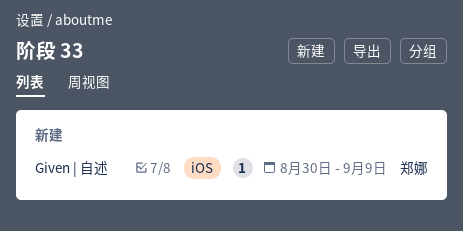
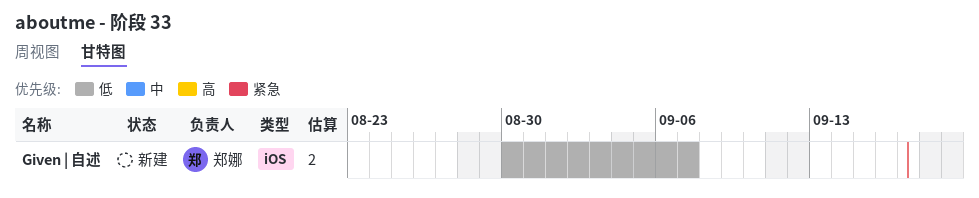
Given | 自述, estimate: 1 -> 2
Given | 自述, due: Sep 9 -> Sep 7

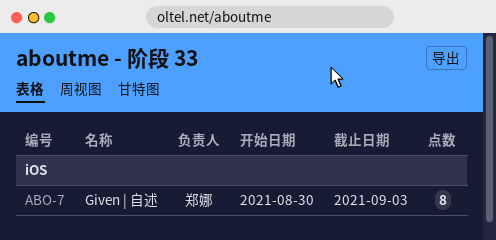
Given | 自述, estimate: 2 -> 8
Given | 自述, due: Sep 7 -> Sep 3

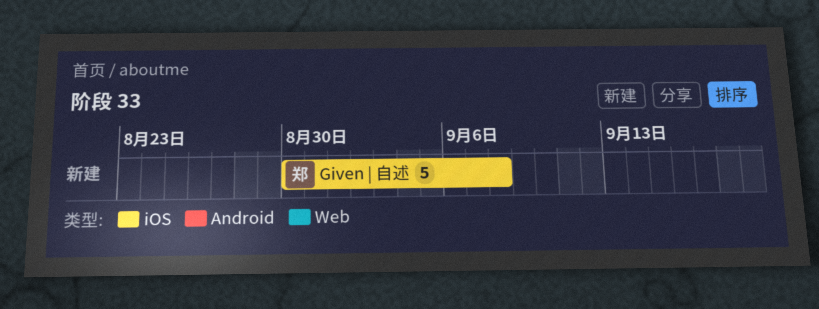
Given | 自述, estimate: 8 -> 5
Given | 自述, due: Sep 3 -> Sep 8

